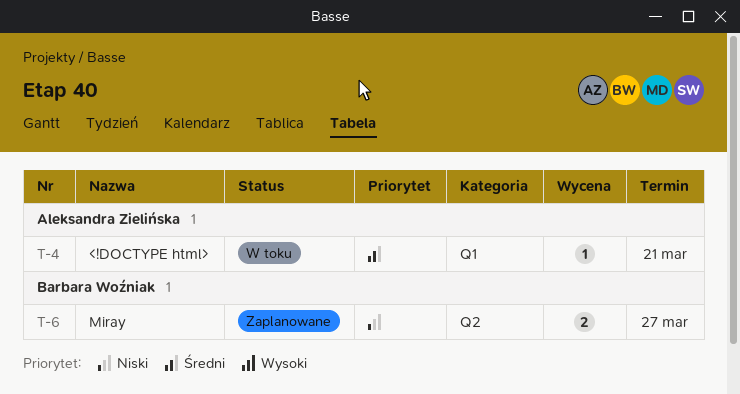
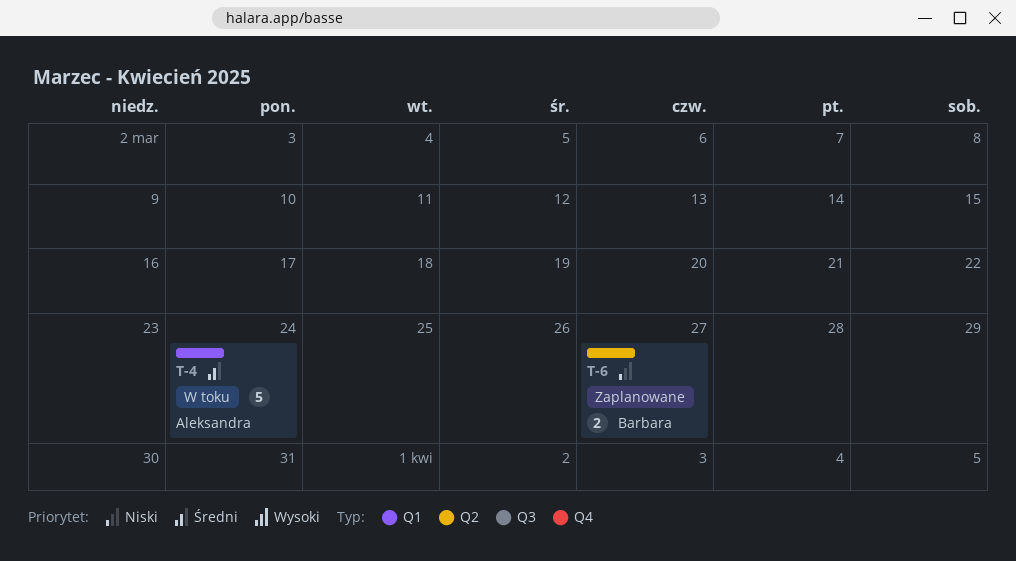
T-4, estimate: 1 -> 5
T-4, due: Mar 21 -> Mar 24

